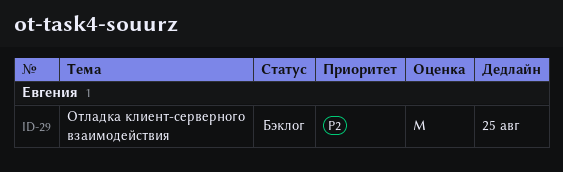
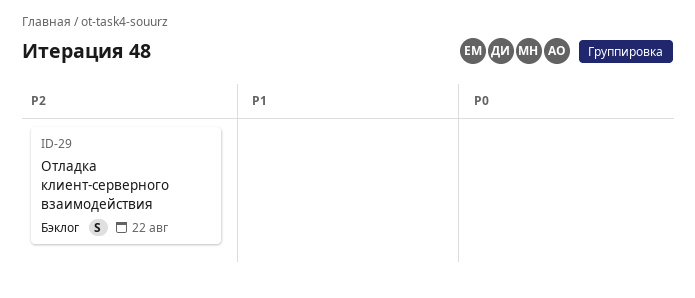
ID-29, estimate: M -> S
ID-29, due: Aug 25 -> Aug 22

